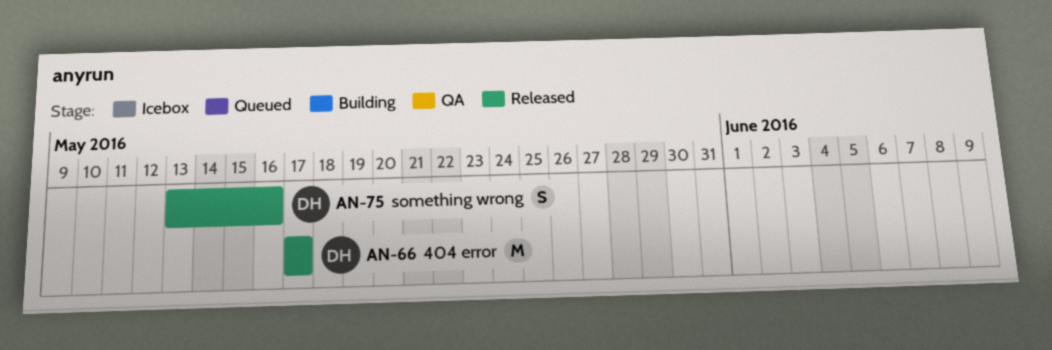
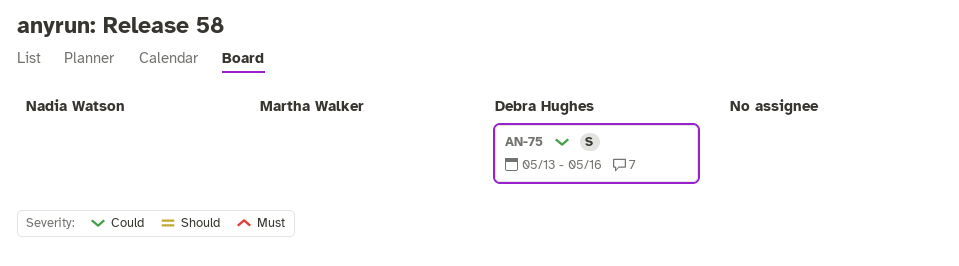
AN-66: present -> none

